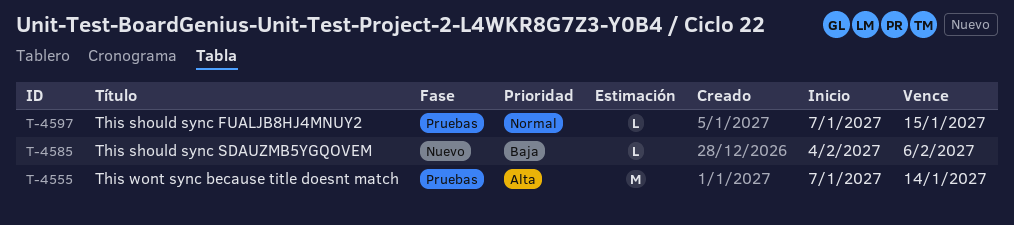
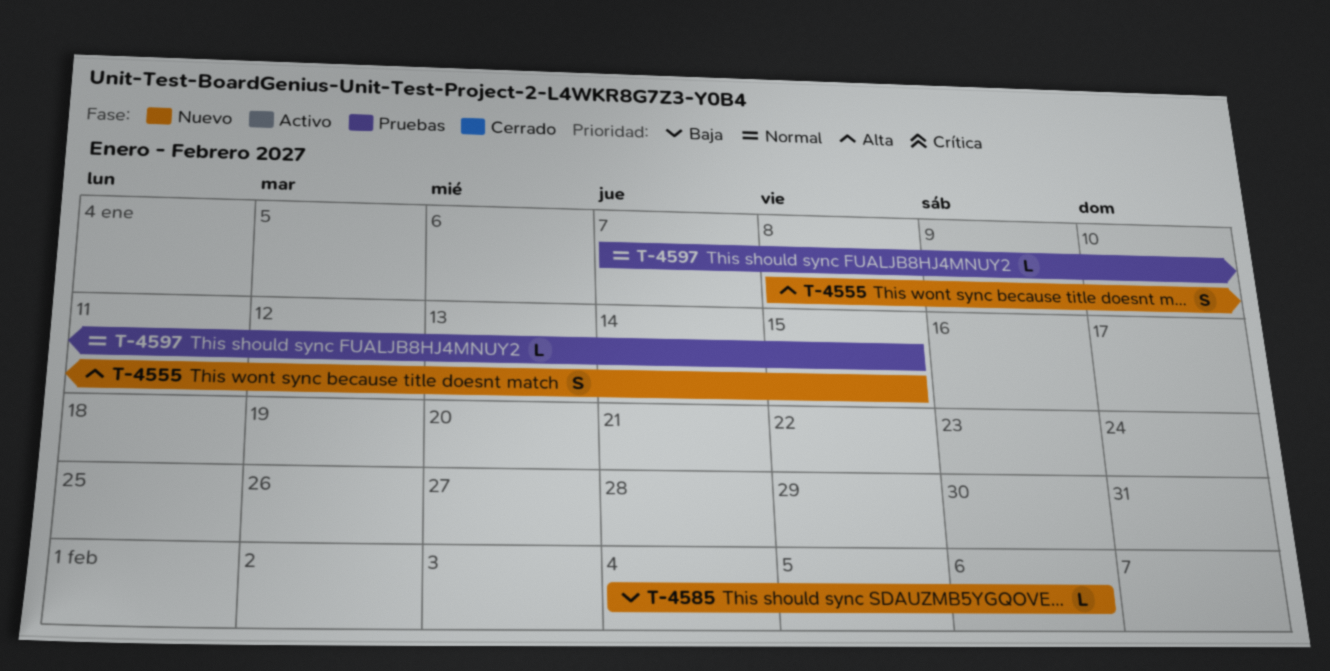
T-4555, status: Pruebas -> Nuevo
T-4555, estimate: M -> S
T-4555, start: Jan 7 -> Jan 8
T-4555, due: Jan 14 -> Jan 15

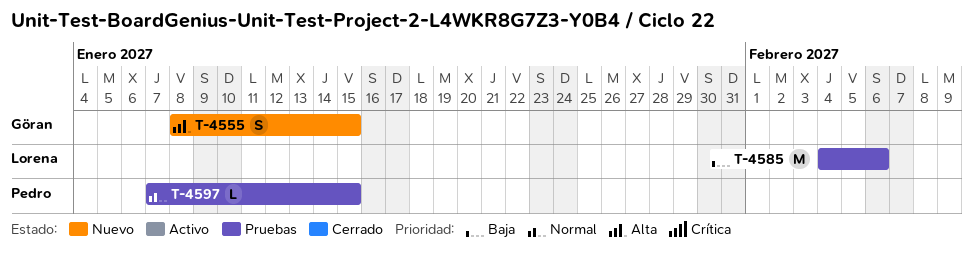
T-4585, status: Nuevo -> Pruebas
T-4585, estimate: L -> M

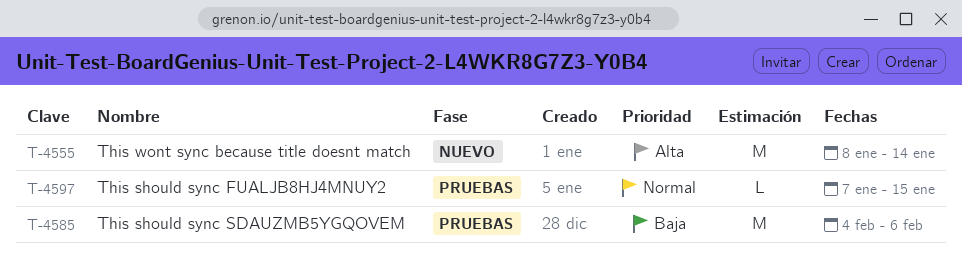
T-4555, estimate: S -> M
T-4555, due: Jan 15 -> Jan 14

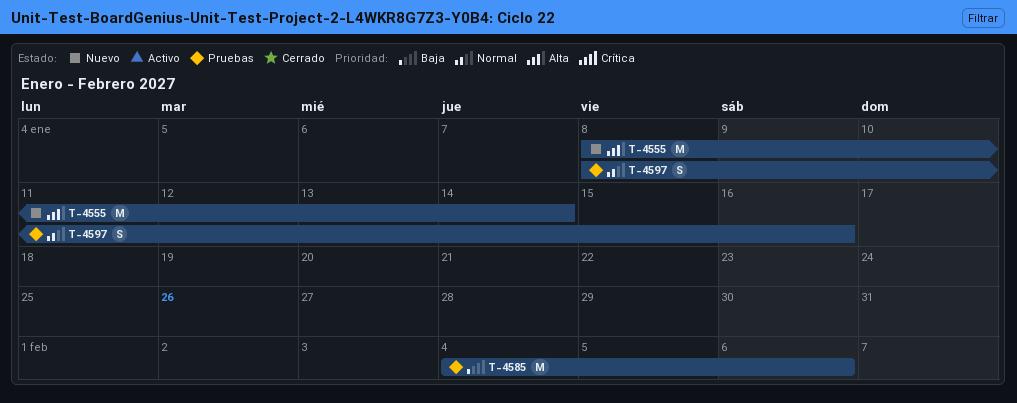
T-4597, estimate: L -> S
T-4597, start: Jan 7 -> Jan 8
T-4597, due: Jan 15 -> Jan 16

